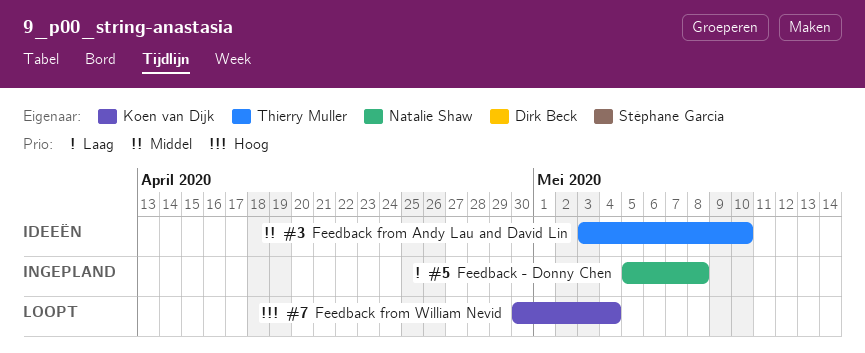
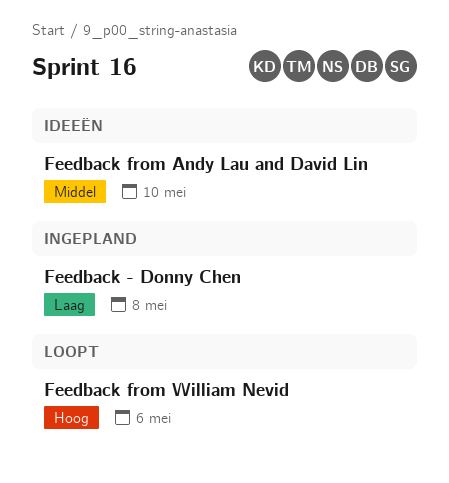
Feedback from William Nevid, due: May 4 -> May 6

